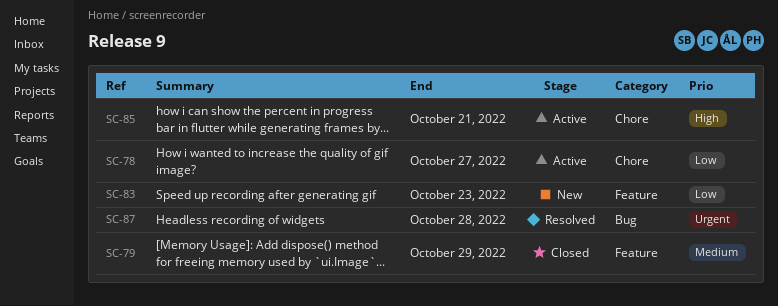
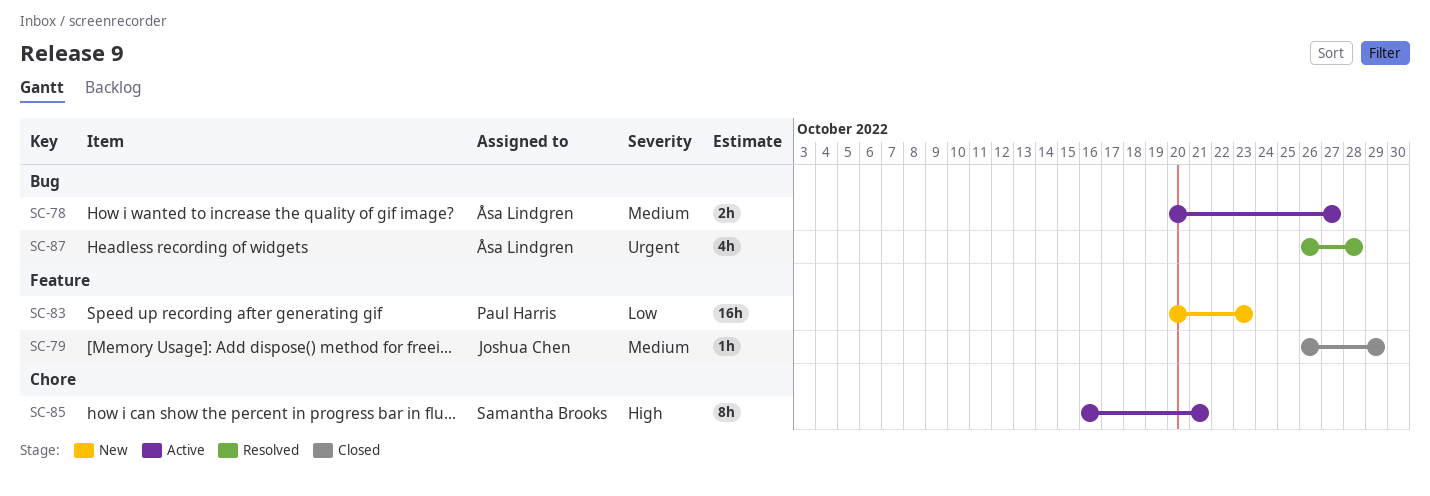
SC-78, priority: Low -> Medium
SC-78, label: Chore -> Bug

